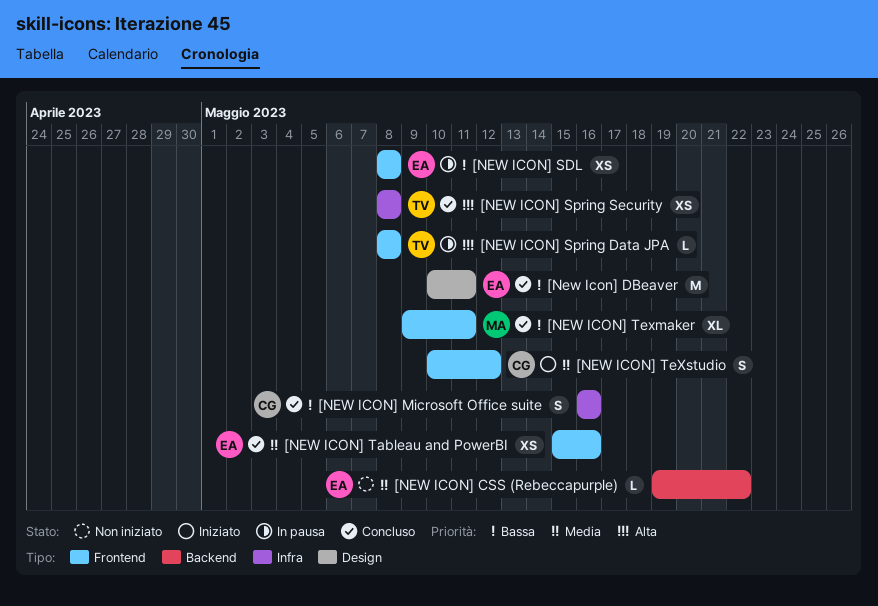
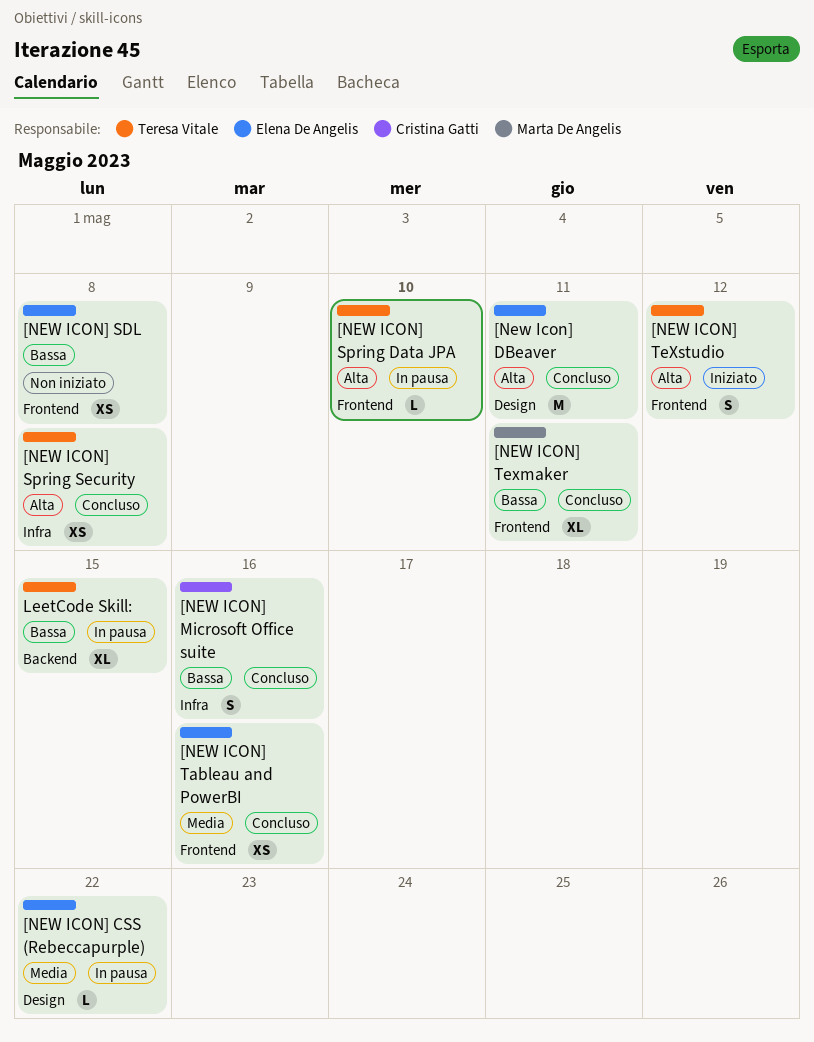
[NEW ICON] CSS (Rebeccapurple), status: Non iniziato -> In pausa
[NEW ICON] CSS (Rebeccapurple), label: Backend -> Design
[New Icon] DBeaver, priority: Bassa -> Alta
[NEW ICON] SDL, status: In pausa -> Non iniziato
[NEW ICON] Spring Data JPA, due: May 8 -> May 10
[NEW ICON] TeXstudio, owner: Cristina Gatti -> Teresa Vitale
[NEW ICON] TeXstudio, priority: Media -> Alta
LeetCode Skill:: none -> present

